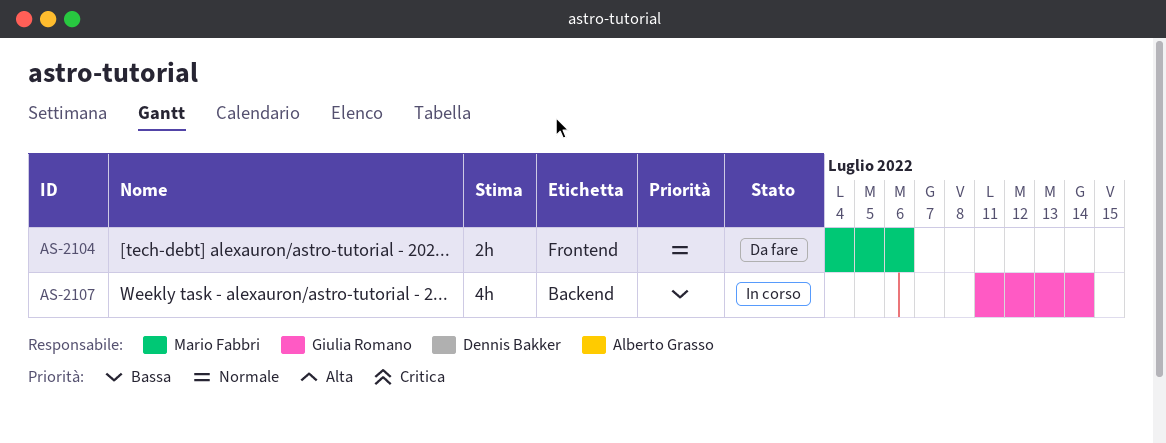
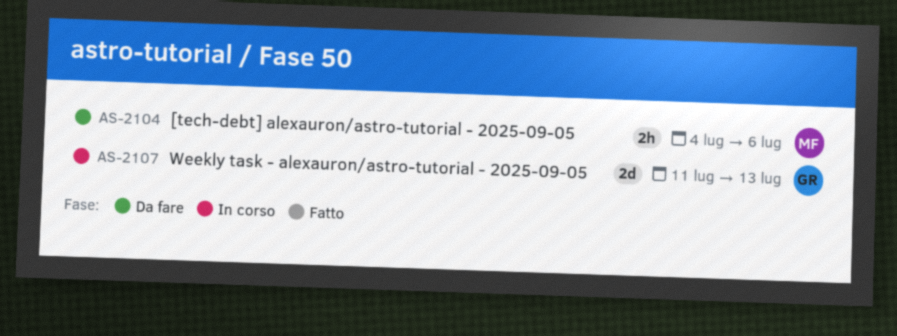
AS-2107, estimate: 4h -> 2d
AS-2107, due: Jul 14 -> Jul 13

